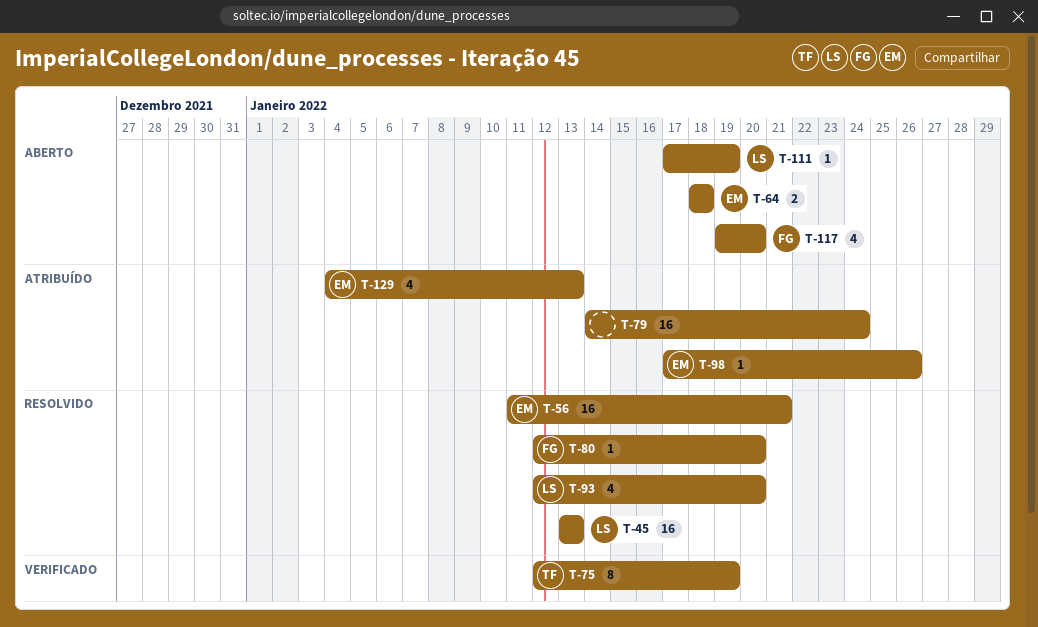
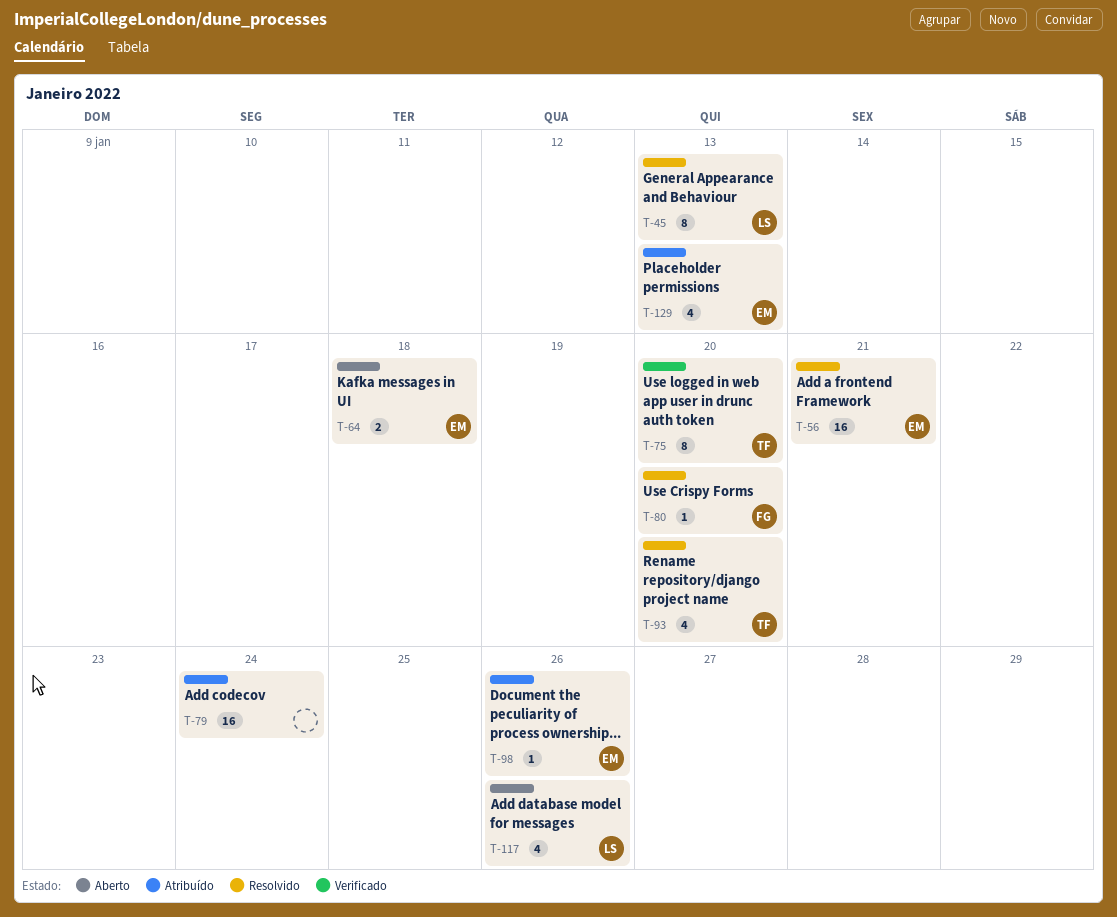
T-45, estimate: 16 -> 8
T-75, due: Jan 19 -> Jan 20
T-93, owner: LS -> TF
T-111: present -> none
T-117, owner: FG -> LS
T-117, due: Jan 20 -> Jan 26

